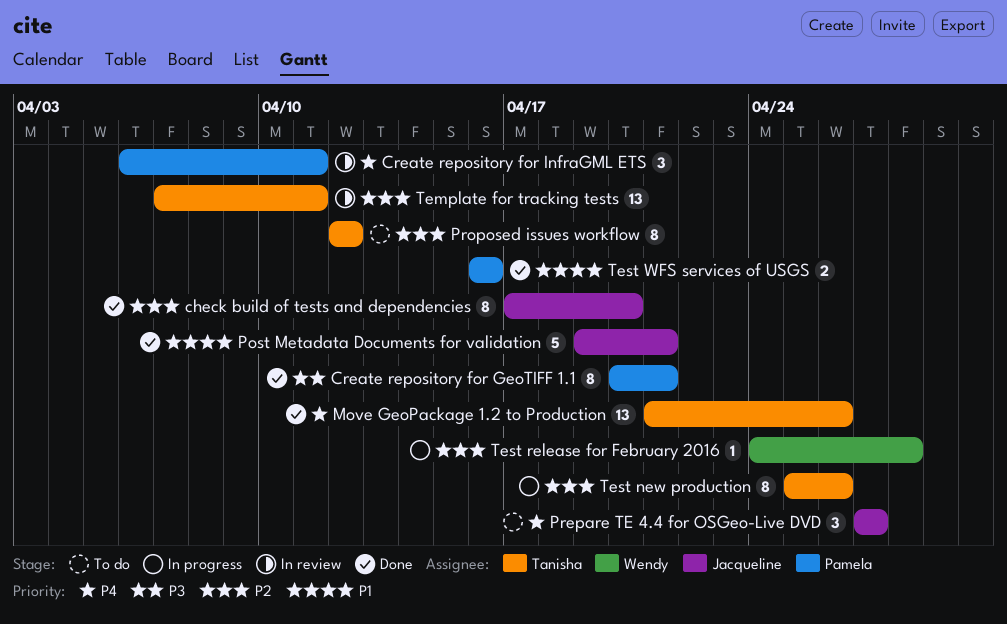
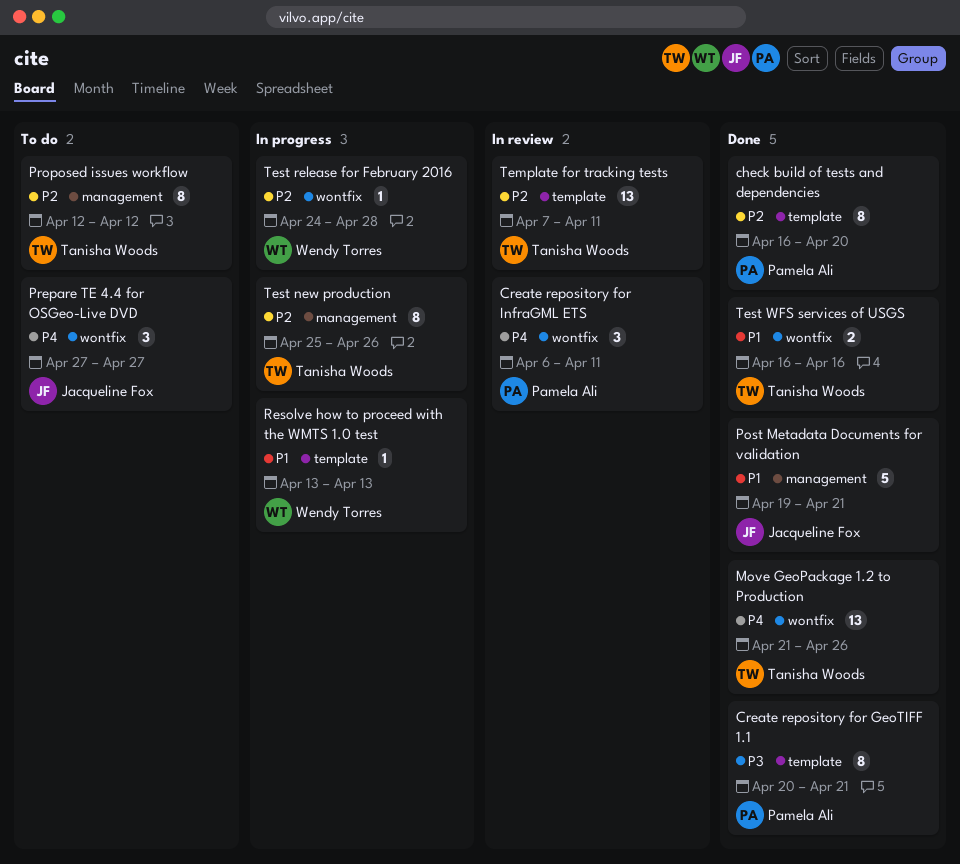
check build of tests and dependencies, owner: Jacqueline Fox -> Pamela Ali
check build of tests and dependencies, start: Apr 17 -> Apr 16
Resolve how to proceed with the WMTS 1.0 test: none -> present
Test WFS services of USGS, owner: Pamela Ali -> Tanisha Woods

